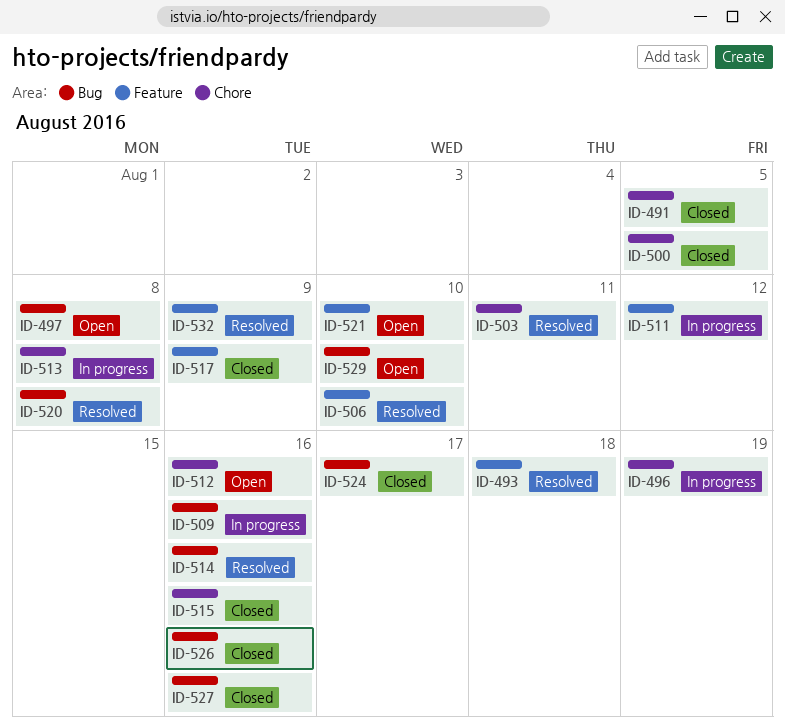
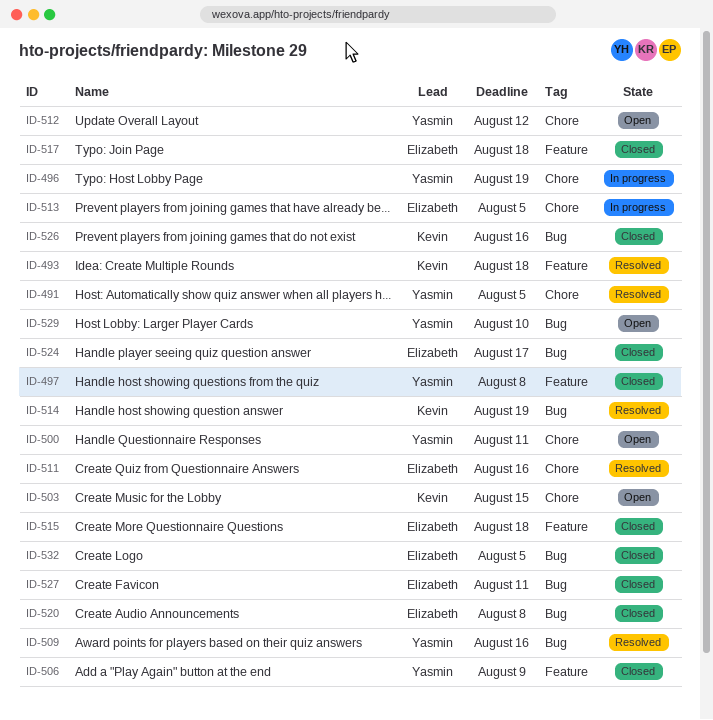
ID-491, status: Closed -> Resolved
ID-497, status: Open -> Closed
ID-497, label: Bug -> Feature
ID-500, status: Closed -> Open
ID-500, due: Aug 5 -> Aug 11
ID-503, status: Resolved -> Open
ID-503, due: Aug 11 -> Aug 15
ID-506, status: Resolved -> Closed
ID-506, due: Aug 10 -> Aug 9
ID-509, status: In progress -> Resolved
ID-511, status: In progress -> Resolved
ID-511, label: Feature -> Chore
ID-511, due: Aug 12 -> Aug 16
ID-512, due: Aug 16 -> Aug 12
ID-513, due: Aug 8 -> Aug 5
ID-514, due: Aug 16 -> Aug 19
ID-515, label: Chore -> Feature
ID-515, due: Aug 16 -> Aug 18
ID-517, due: Aug 9 -> Aug 18
ID-520, status: Resolved -> Closed
ID-521: present -> none
ID-527, due: Aug 16 -> Aug 11
ID-532, status: Resolved -> Closed
ID-532, label: Feature -> Bug
ID-532, due: Aug 9 -> Aug 5

